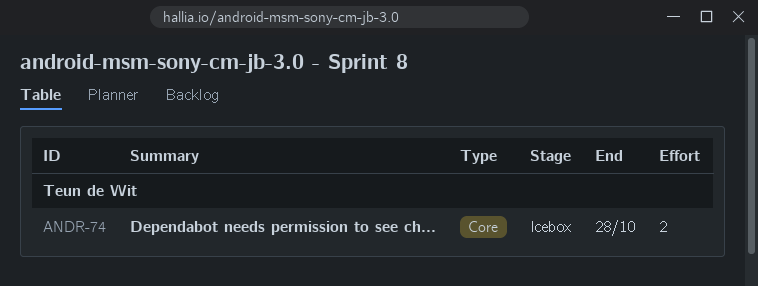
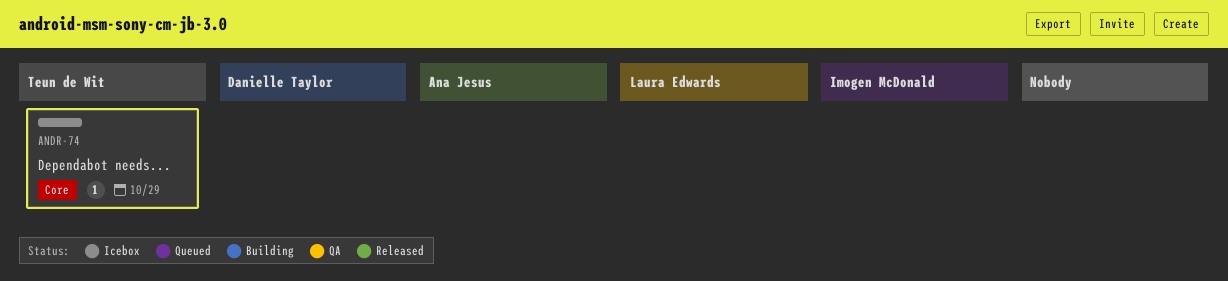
ANDR-74, estimate: 2 -> 1
ANDR-74, due: Oct 28 -> Oct 29

